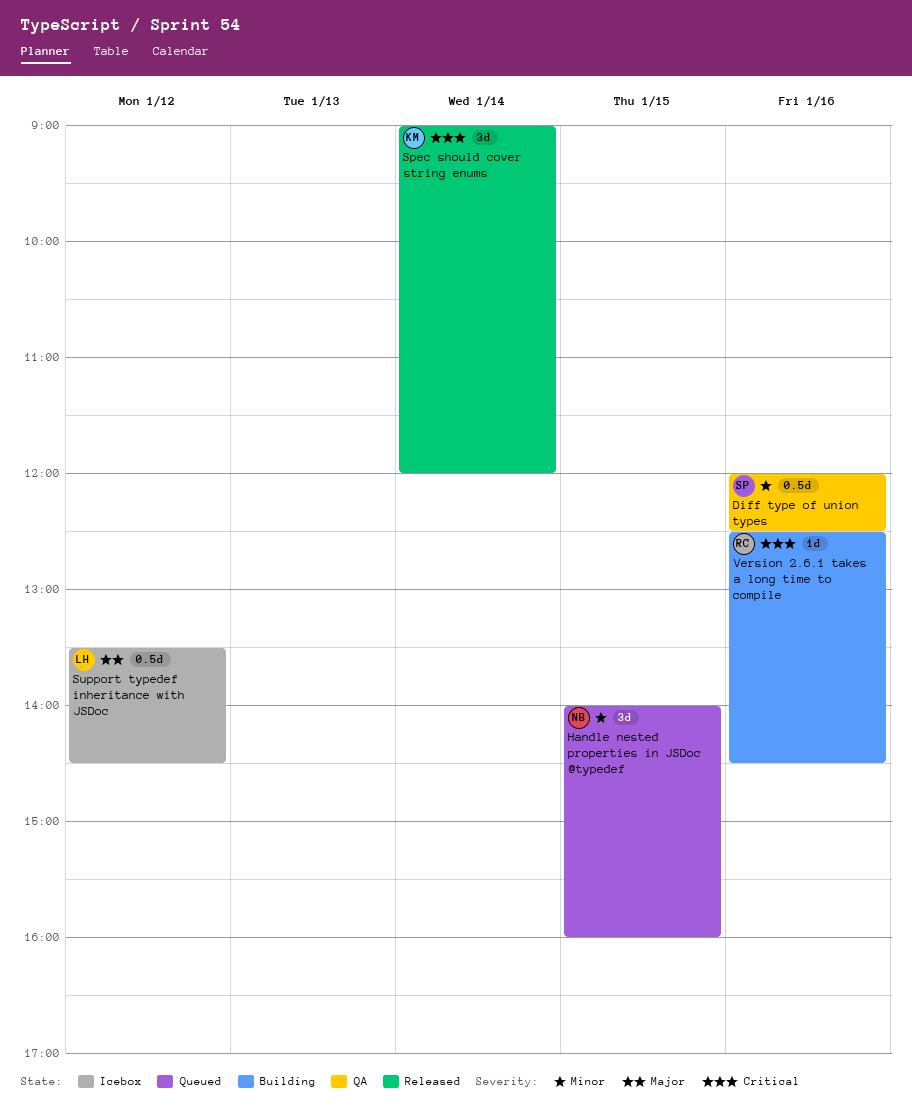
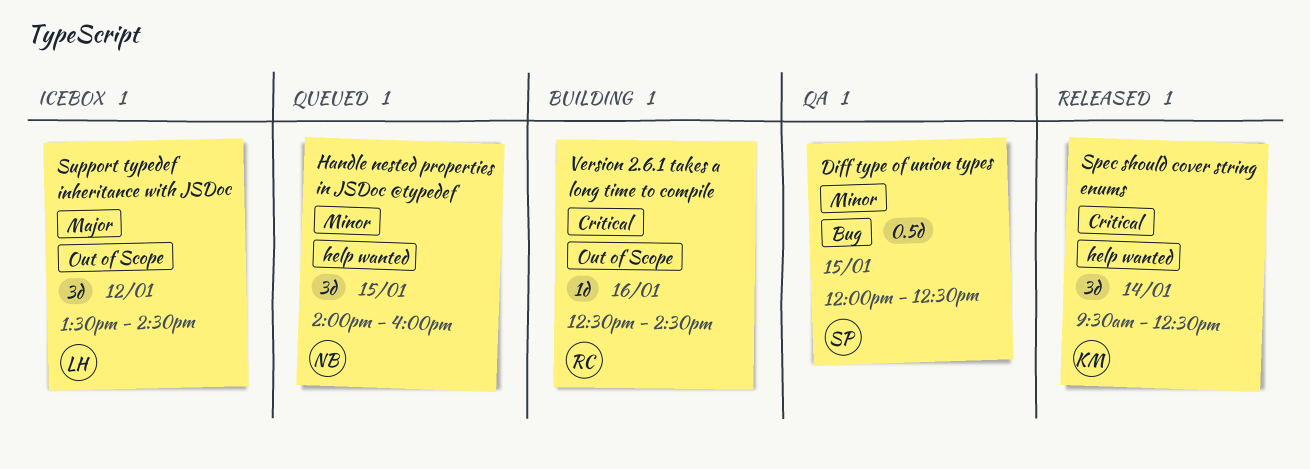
Diff type of union types, day: Jan 16 -> Jan 15
Spec should cover string enums, begins: 09:00 -> 09:30
Spec should cover string enums, ends: 12:00 -> 12:30
Support typedef inheritance with JSDoc, estimate: 0.5d -> 3d

